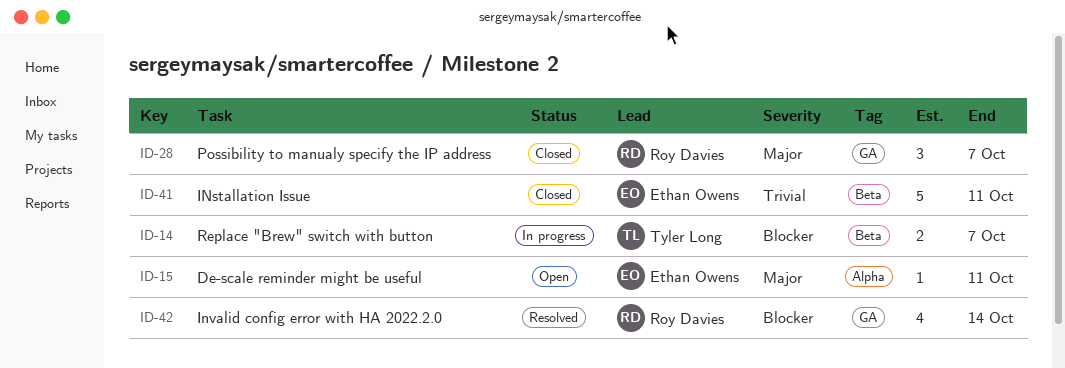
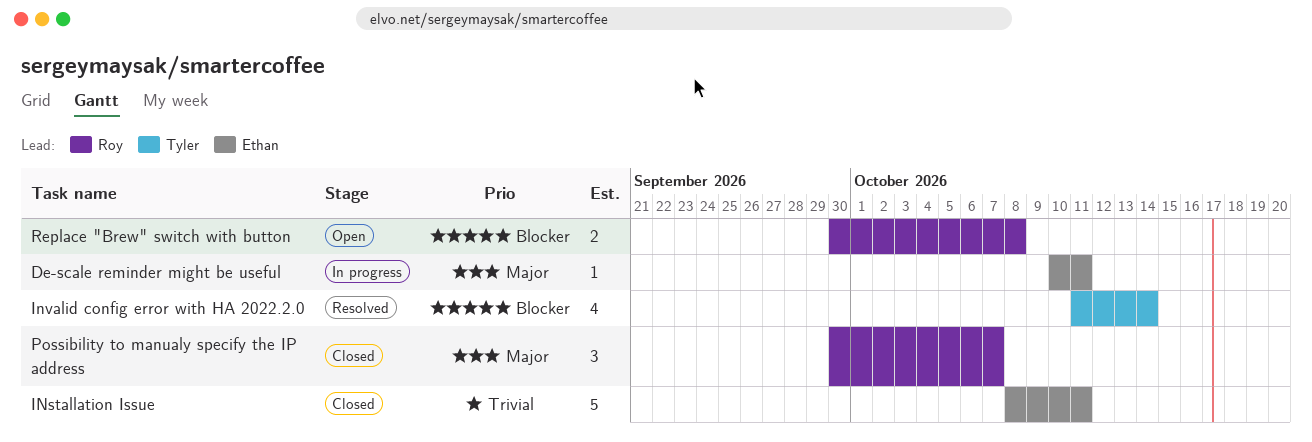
De-scale reminder might be useful, status: Open -> In progress
Invalid config error with HA 2022.2.0, owner: Roy Davies -> Tyler Long
Replace "Brew" switch with button, status: In progress -> Open
Replace "Brew" switch with button, owner: Tyler Long -> Roy Davies
Replace "Brew" switch with button, due: Oct 7 -> Oct 8

